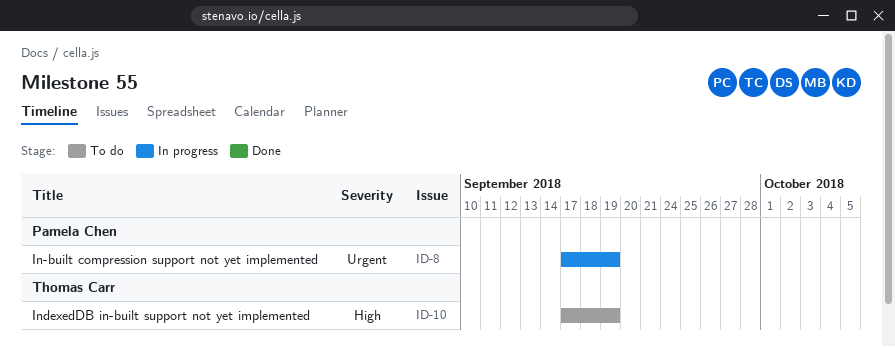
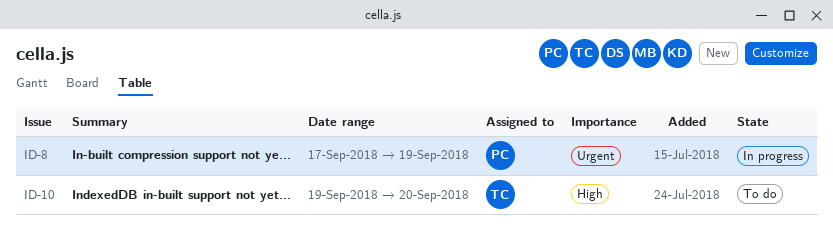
ID-10, start: Sep 17 -> Sep 19
ID-10, due: Sep 19 -> Sep 20

